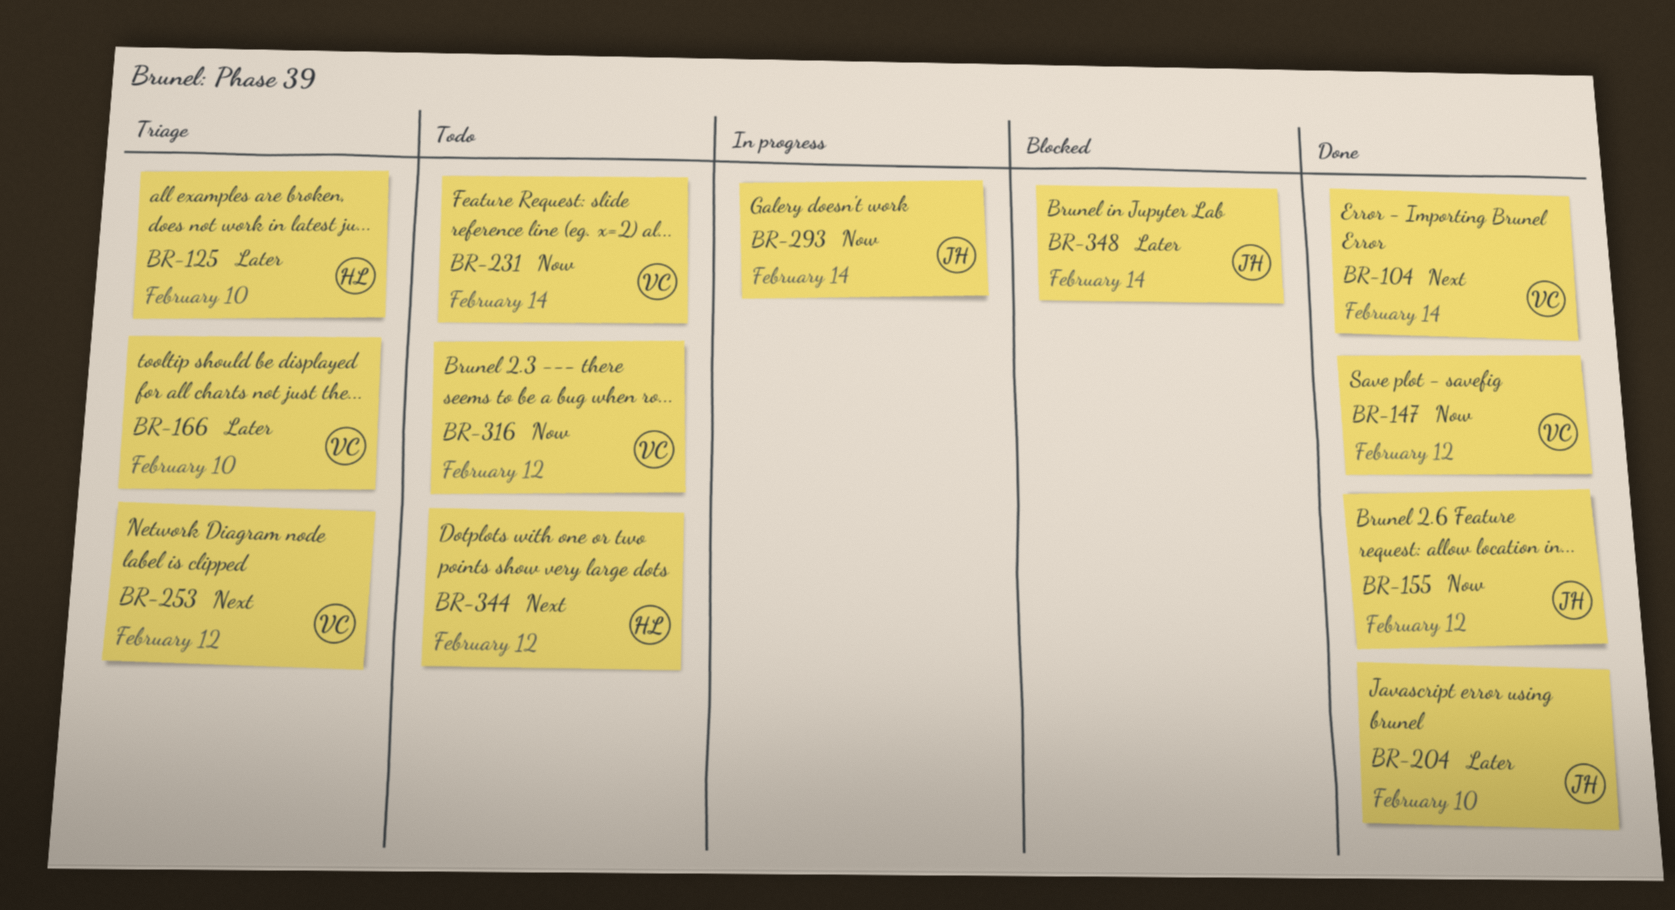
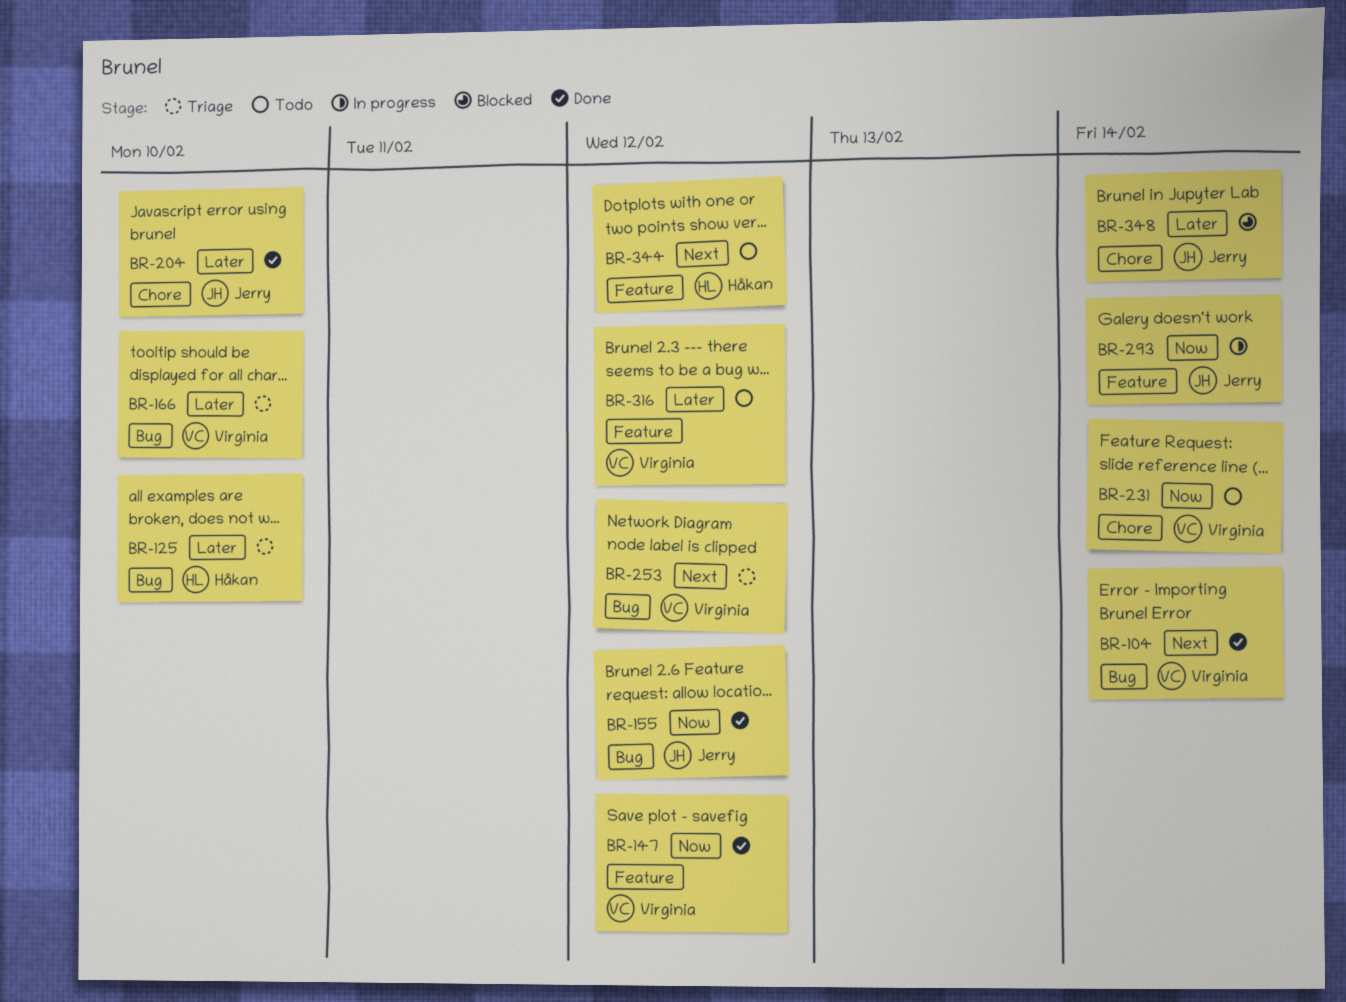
BR-316, priority: Now -> Later

